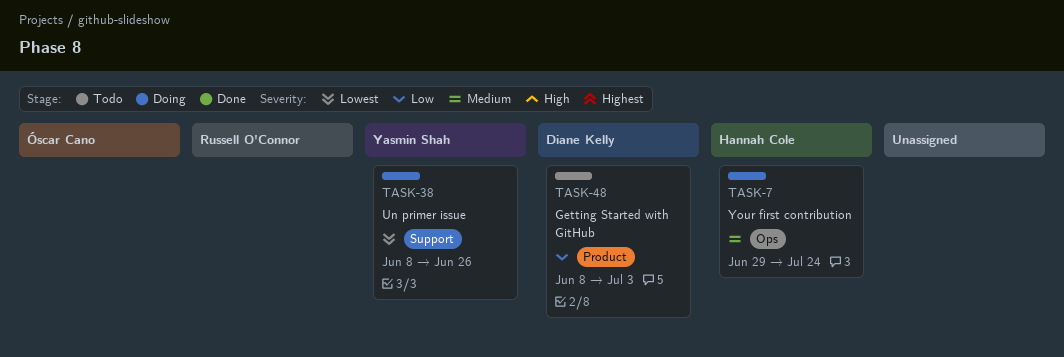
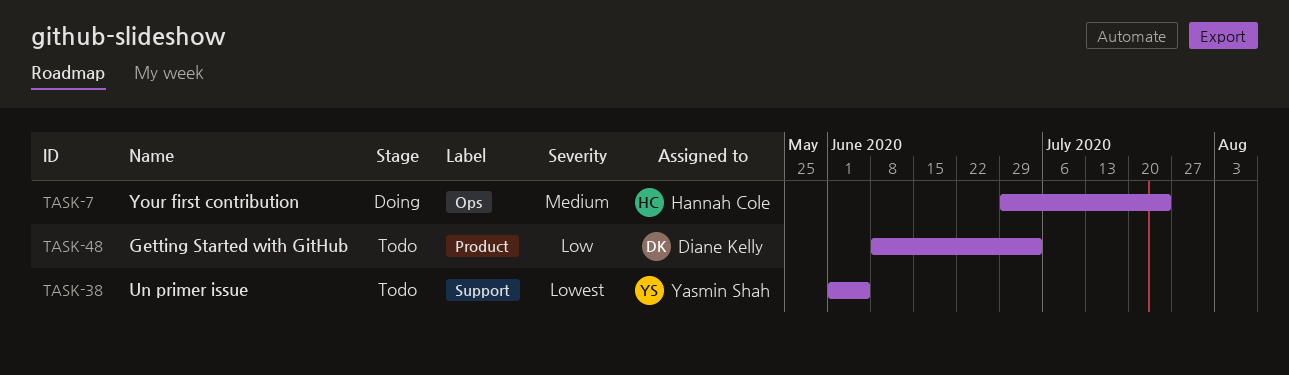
TASK-38, status: Doing -> Todo
TASK-38, start: Jun 8 -> Jun 1
TASK-38, due: Jun 26 -> Jun 5

